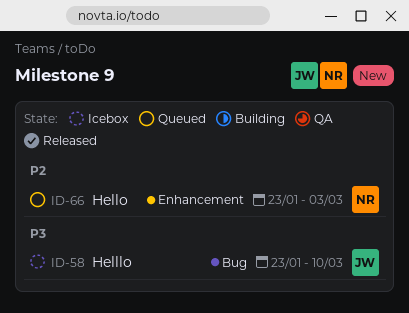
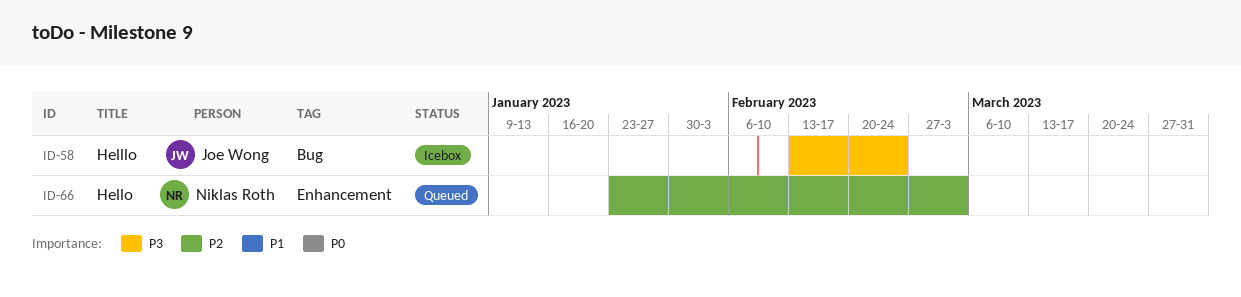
ID-58, start: Jan 23 -> Feb 13
ID-58, due: Mar 10 -> Feb 24

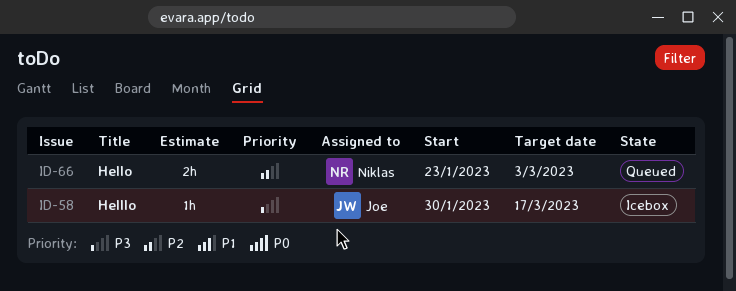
ID-58, start: Feb 13 -> Jan 30
ID-58, due: Feb 24 -> Mar 17

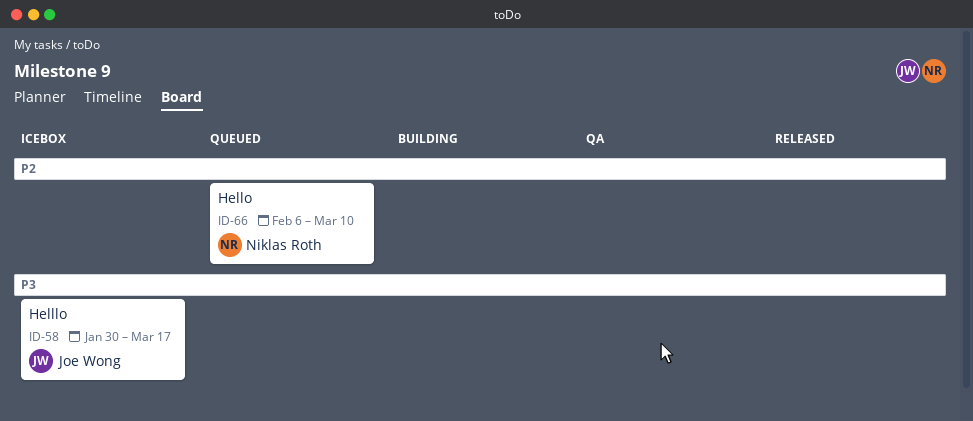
ID-66, start: Jan 23 -> Feb 6
ID-66, due: Mar 3 -> Mar 10

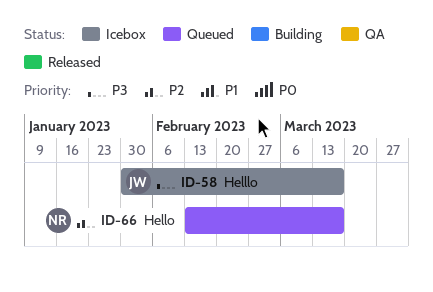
ID-66, start: Feb 6 -> Feb 13
ID-66, due: Mar 10 -> Mar 17

